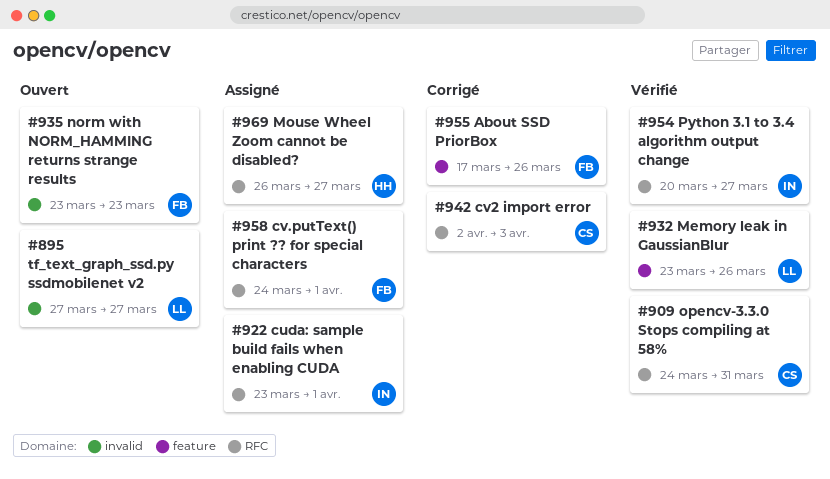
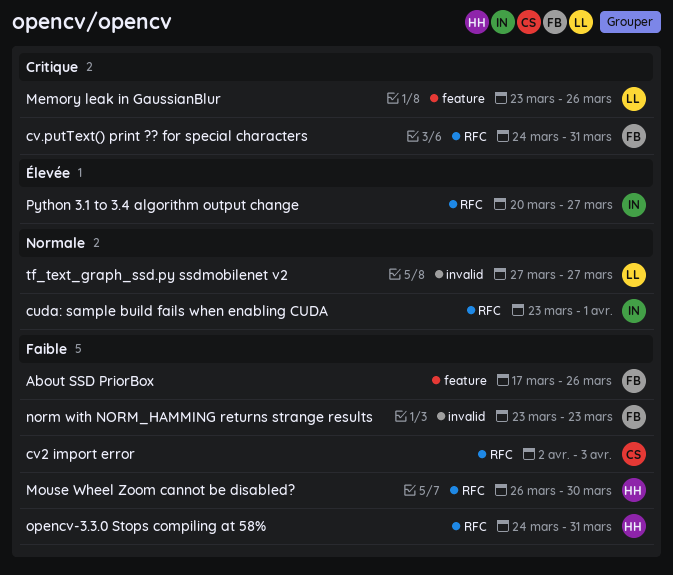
cv.putText() print ?? for special characters, due: Apr 1 -> Mar 31
Mouse Wheel Zoom cannot be disabled?, due: Mar 27 -> Mar 30
opencv-3.3.0 Stops compiling at 58%, owner: CS -> HH

